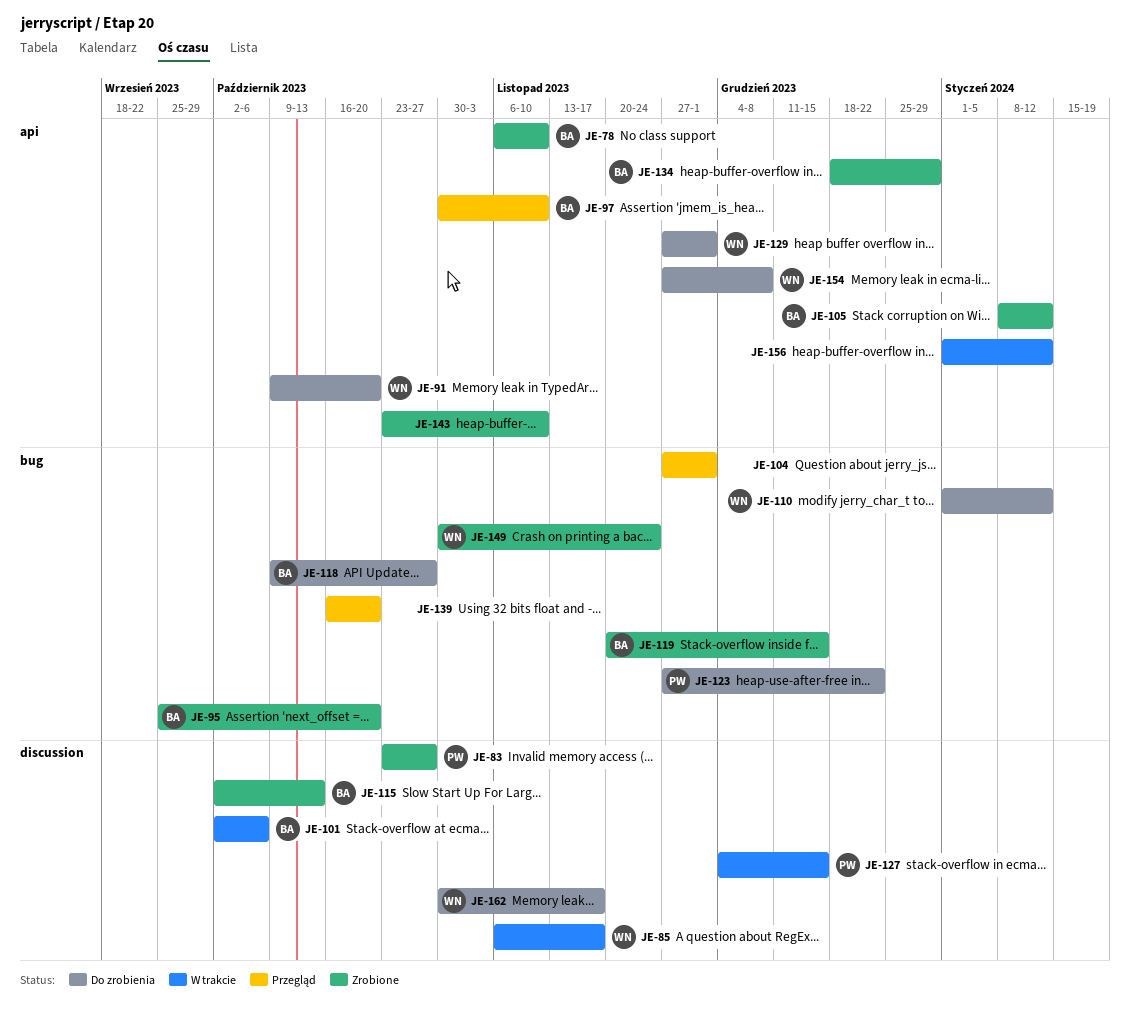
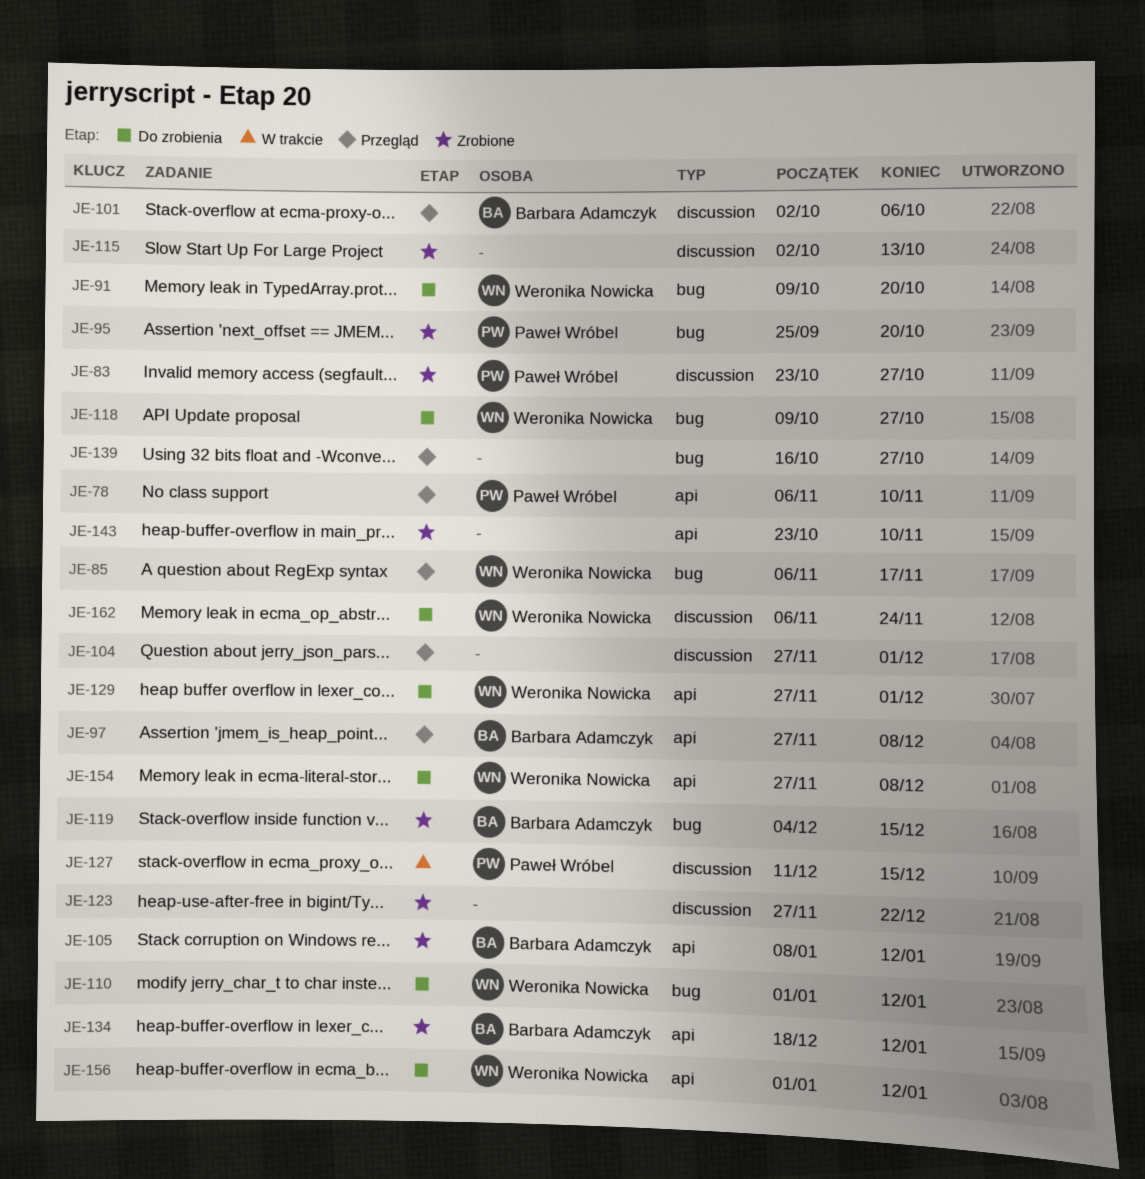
JE-78, status: Zrobione -> Przegląd
JE-78, owner: Barbara Adamczyk -> Paweł Wróbel
JE-85, status: W trakcie -> Przegląd
JE-85, label: discussion -> bug
JE-91, label: api -> bug
JE-95, owner: Barbara Adamczyk -> Paweł Wróbel
JE-97, start: Oct 30 -> Nov 27
JE-97, due: Nov 10 -> Dec 8
JE-101, status: W trakcie -> Przegląd
JE-104, label: bug -> discussion
JE-115, owner: Barbara Adamczyk -> none
JE-118, owner: Barbara Adamczyk -> Weronika Nowicka
JE-119, start: Nov 20 -> Dec 4
JE-123, status: Do zrobienia -> Zrobione
JE-123, owner: Paweł Wróbel -> none
JE-123, label: bug -> discussion
JE-127, start: Dec 4 -> Dec 11
JE-134, due: Dec 29 -> Jan 12
JE-139, due: Oct 20 -> Oct 27
JE-149: present -> none
JE-156, status: W trakcie -> Do zrobienia
JE-156, owner: none -> Weronika Nowicka
JE-162, start: Oct 30 -> Nov 6
JE-162, due: Nov 17 -> Nov 24

